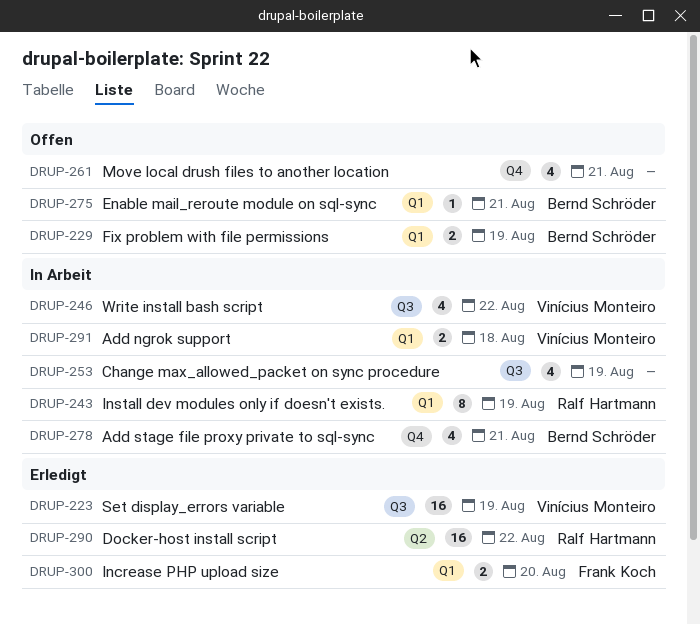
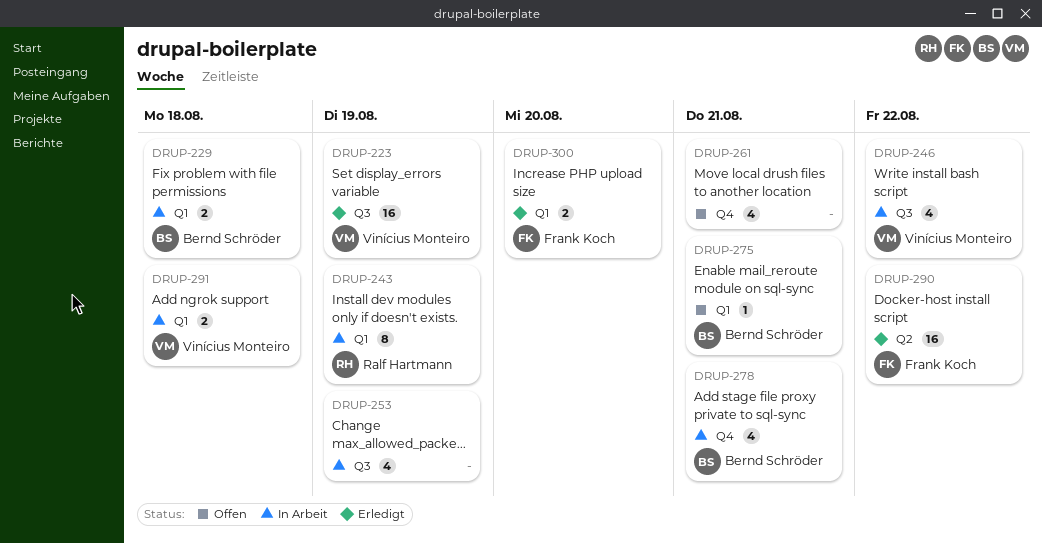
DRUP-229, status: Offen -> In Arbeit
DRUP-229, due: Aug 19 -> Aug 18
DRUP-290, owner: Ralf Hartmann -> Frank Koch

